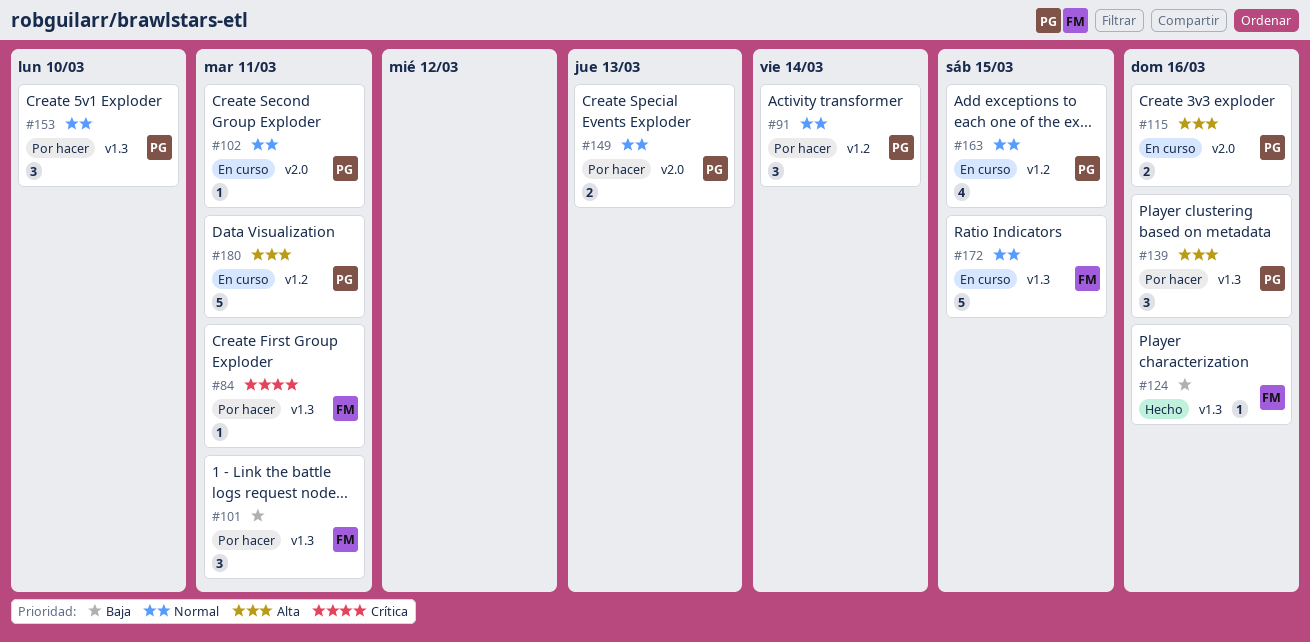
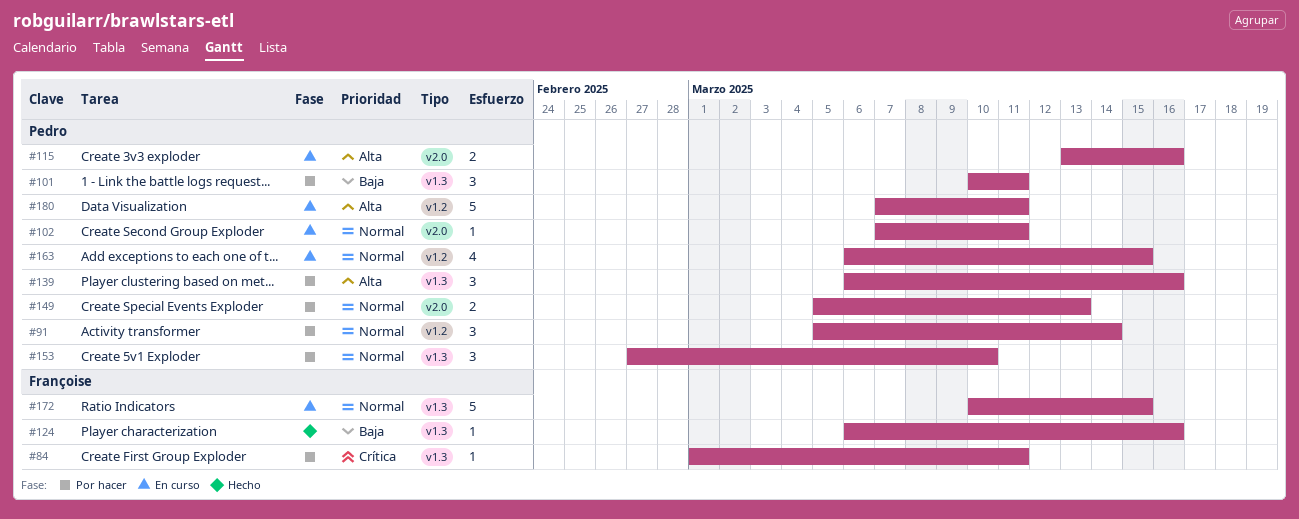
#101, owner: Françoise -> Pedro

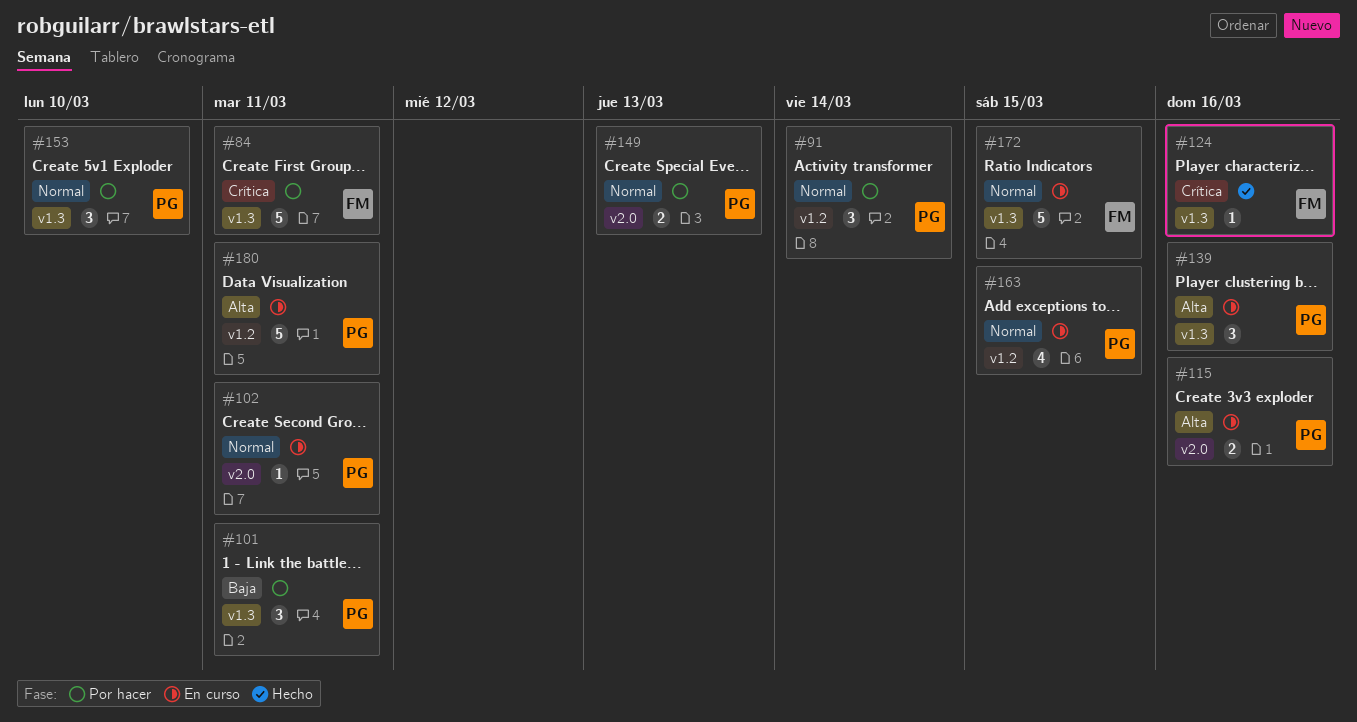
#84, estimate: 1 -> 5
#124, priority: Baja -> Crítica
#139, status: Por hacer -> En curso

